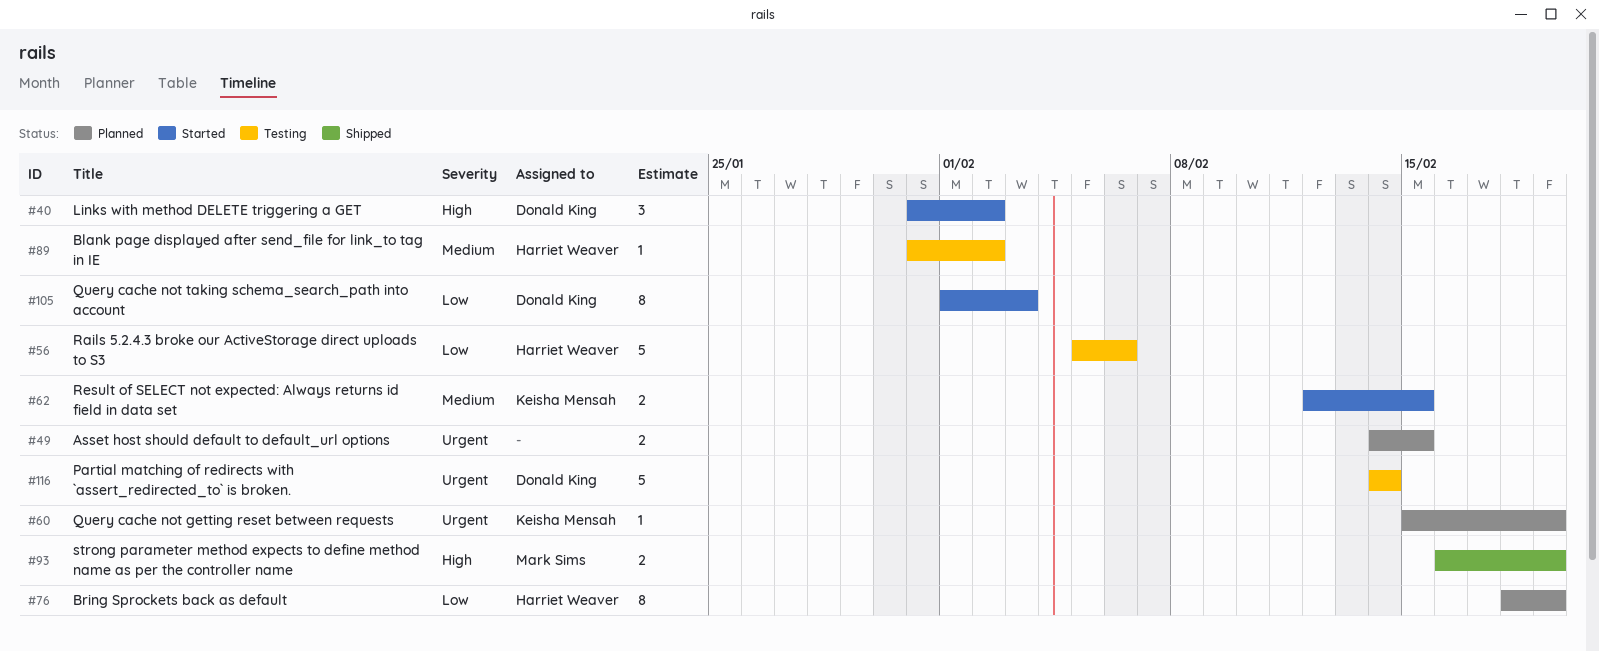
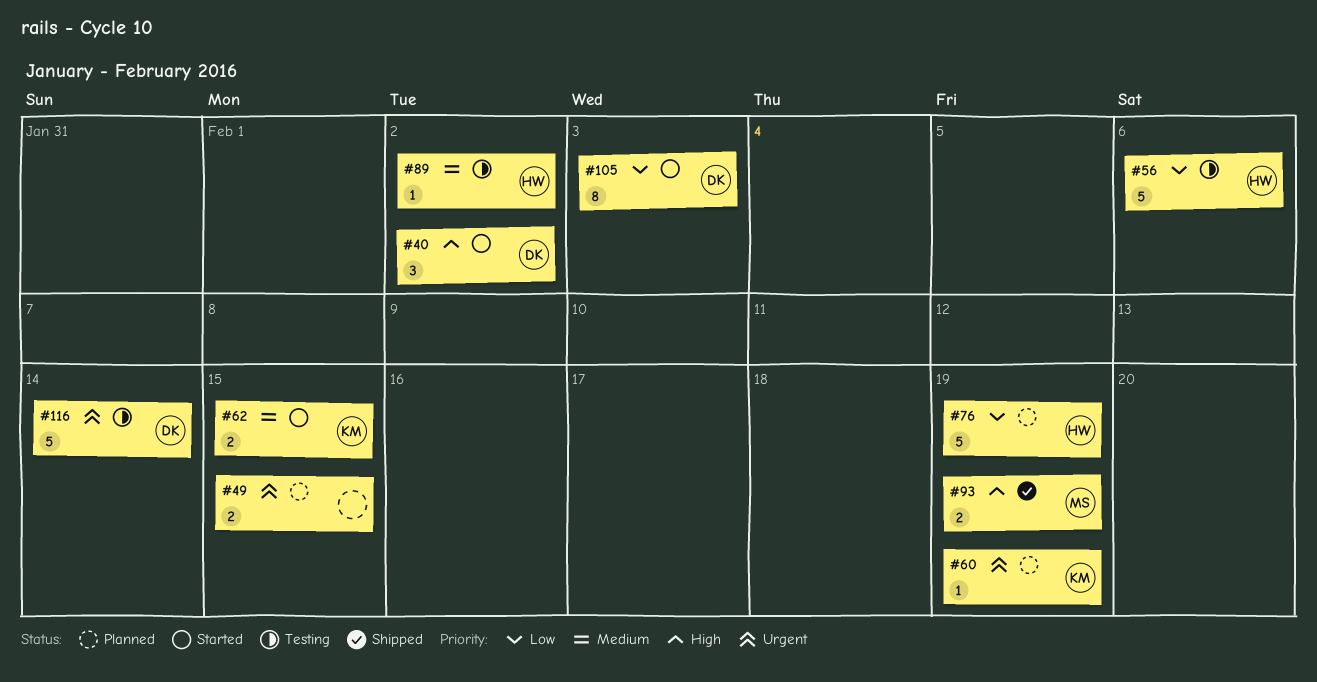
#76, estimate: 8 -> 5

